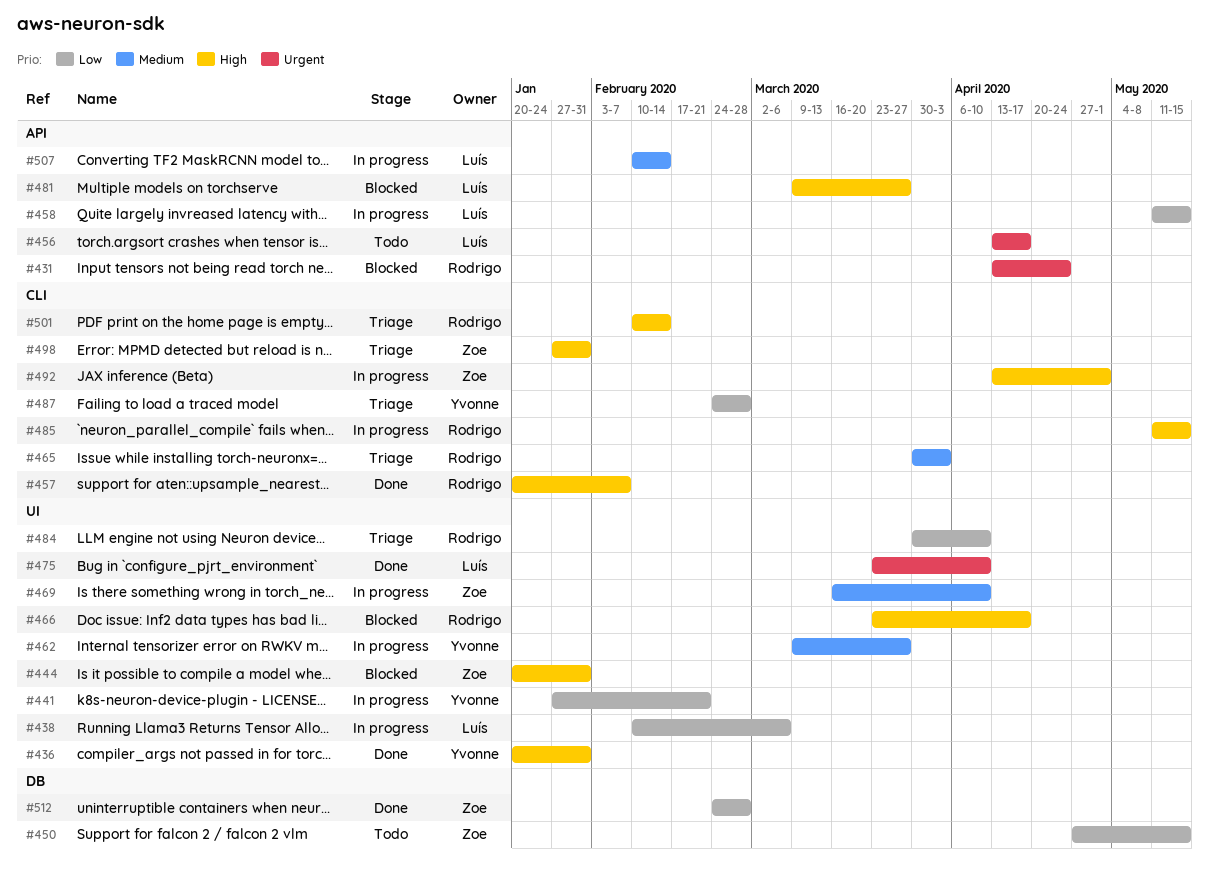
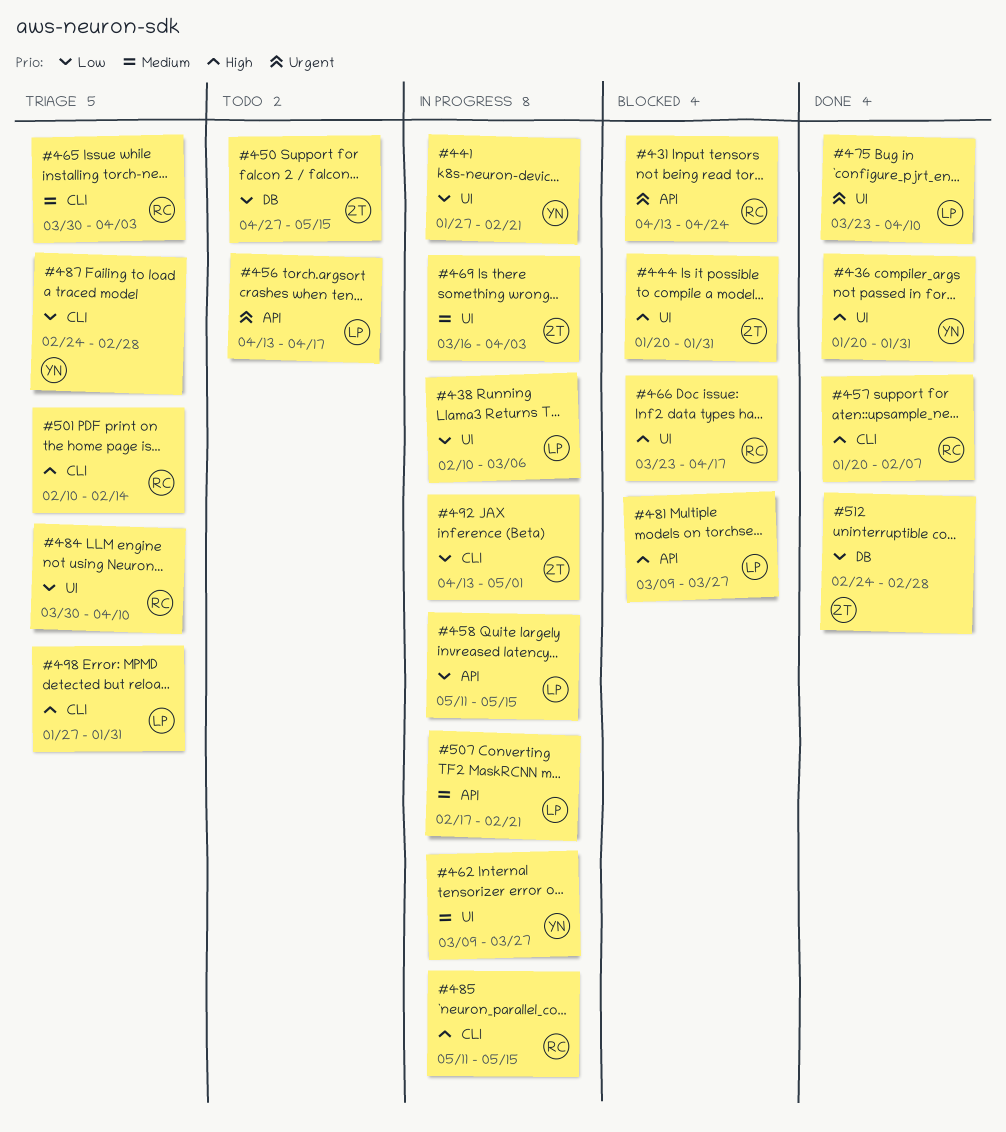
#469, due: Apr 10 -> Apr 3
#492, priority: High -> Low
#498, owner: Zoe -> Luís
#507, start: Feb 10 -> Feb 17
#507, due: Feb 14 -> Feb 21

